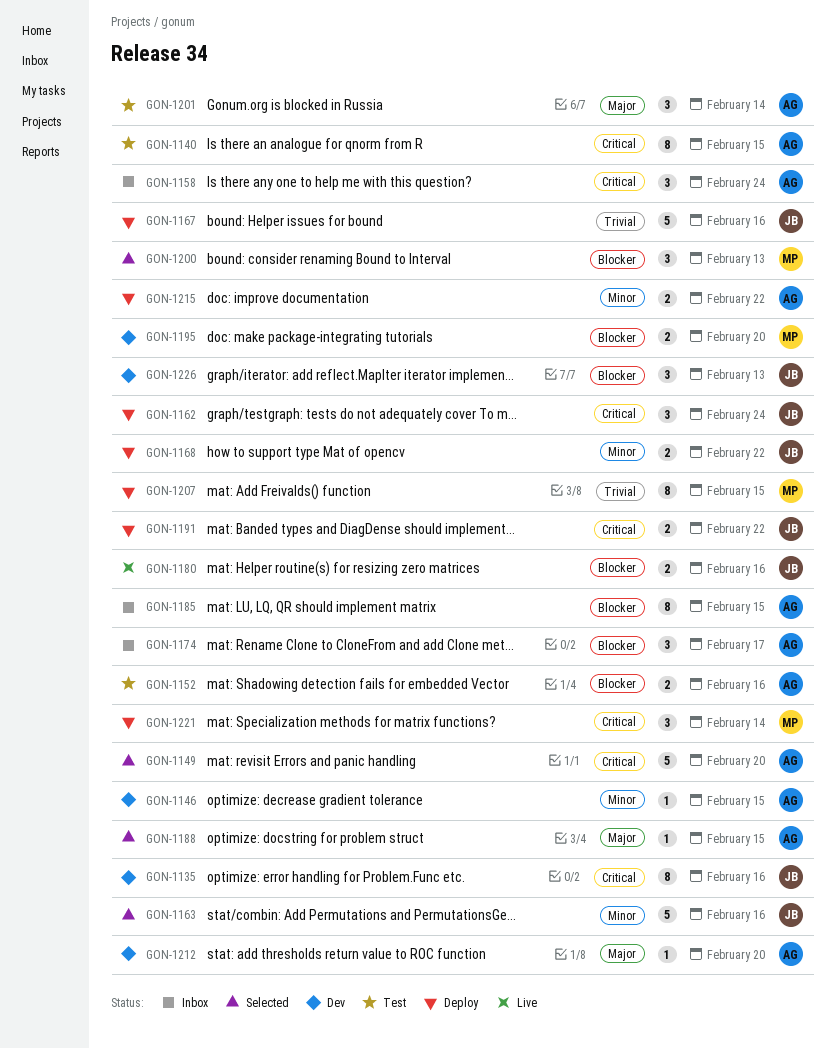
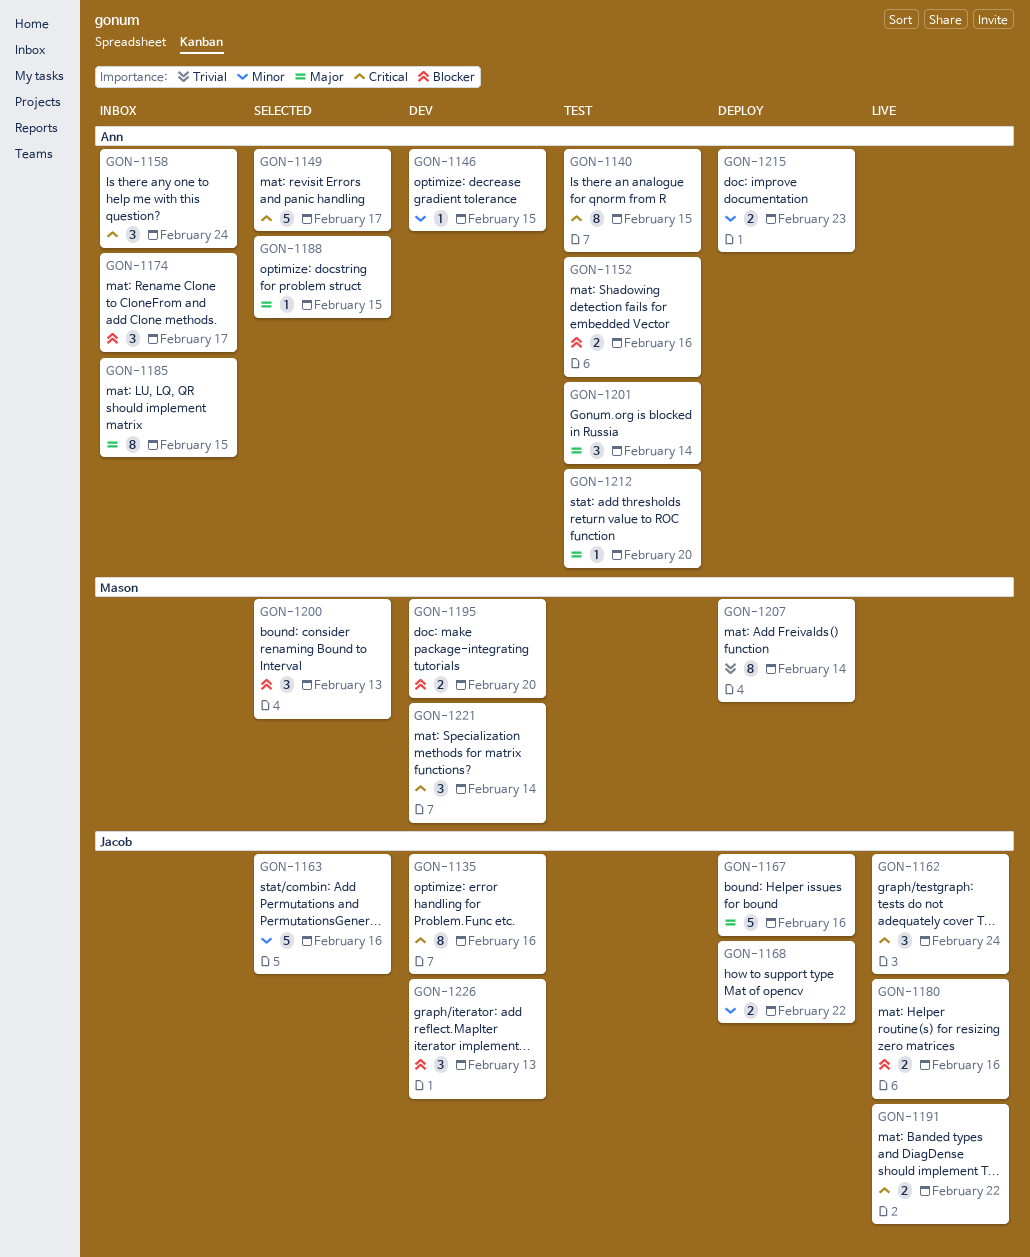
GON-1149, due: Feb 20 -> Feb 17
GON-1162, status: Deploy -> Live
GON-1167, priority: Trivial -> Major
GON-1185, priority: Blocker -> Major
GON-1191, status: Deploy -> Live
GON-1207, due: Feb 15 -> Feb 14
GON-1212, status: Dev -> Test
GON-1215, due: Feb 22 -> Feb 23
GON-1221, status: Deploy -> Dev

